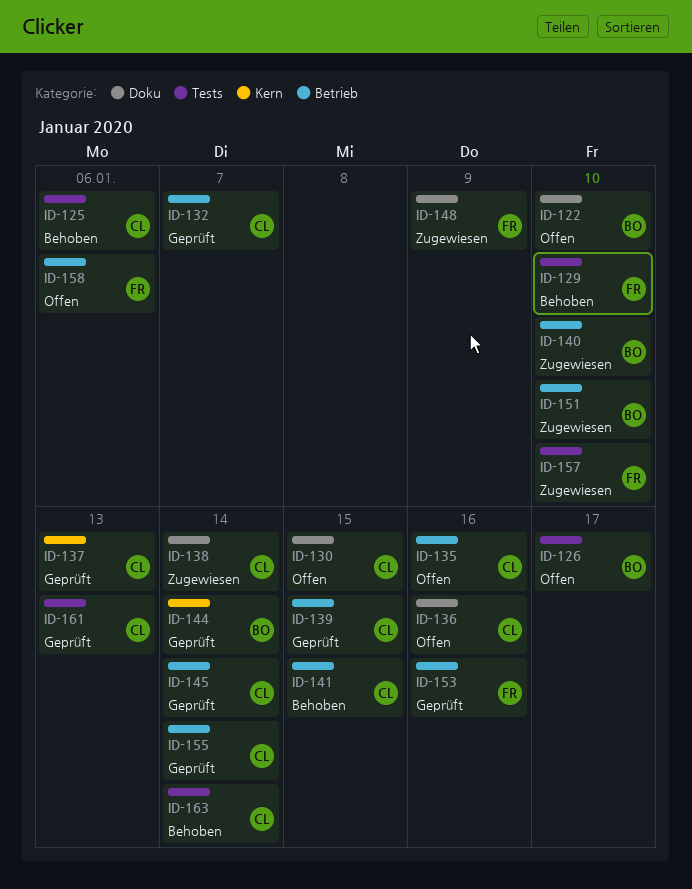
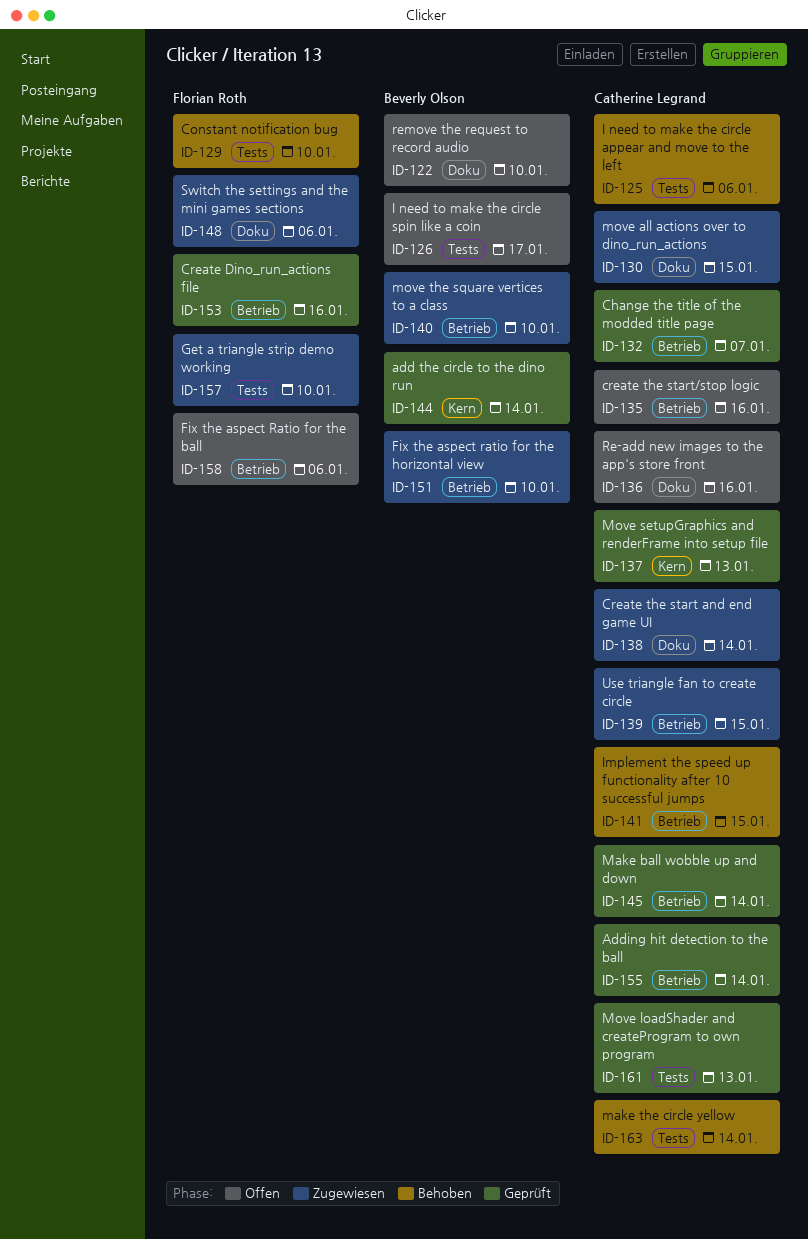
ID-130, status: Offen -> Zugewiesen
ID-139, status: Geprüft -> Zugewiesen
ID-148, due: Jan 9 -> Jan 6

